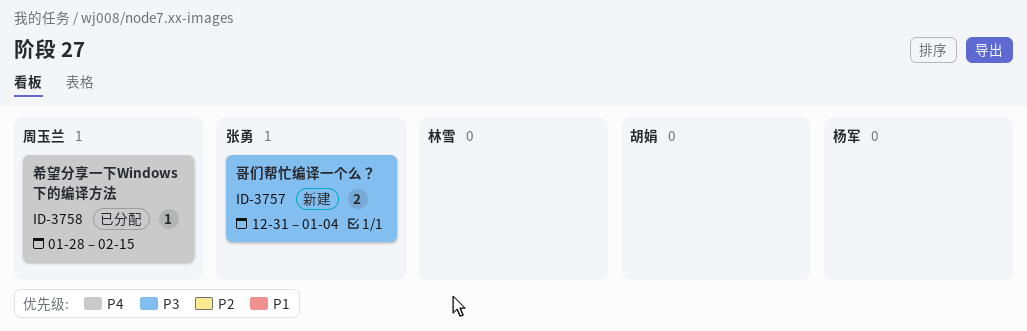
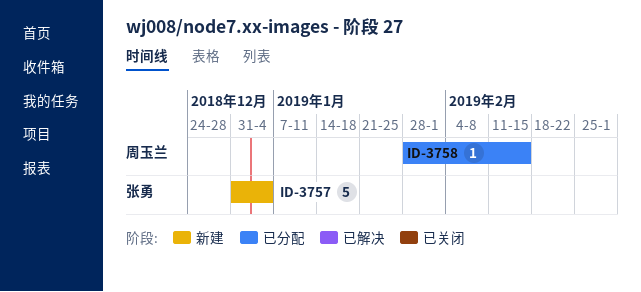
ID-3757, estimate: 2 -> 5

